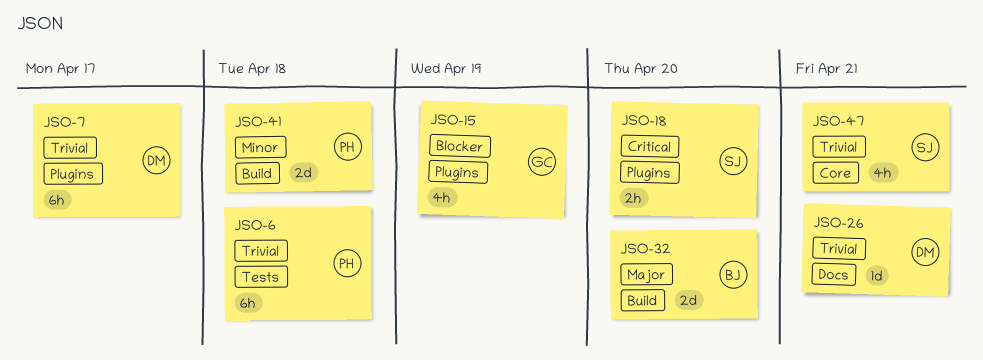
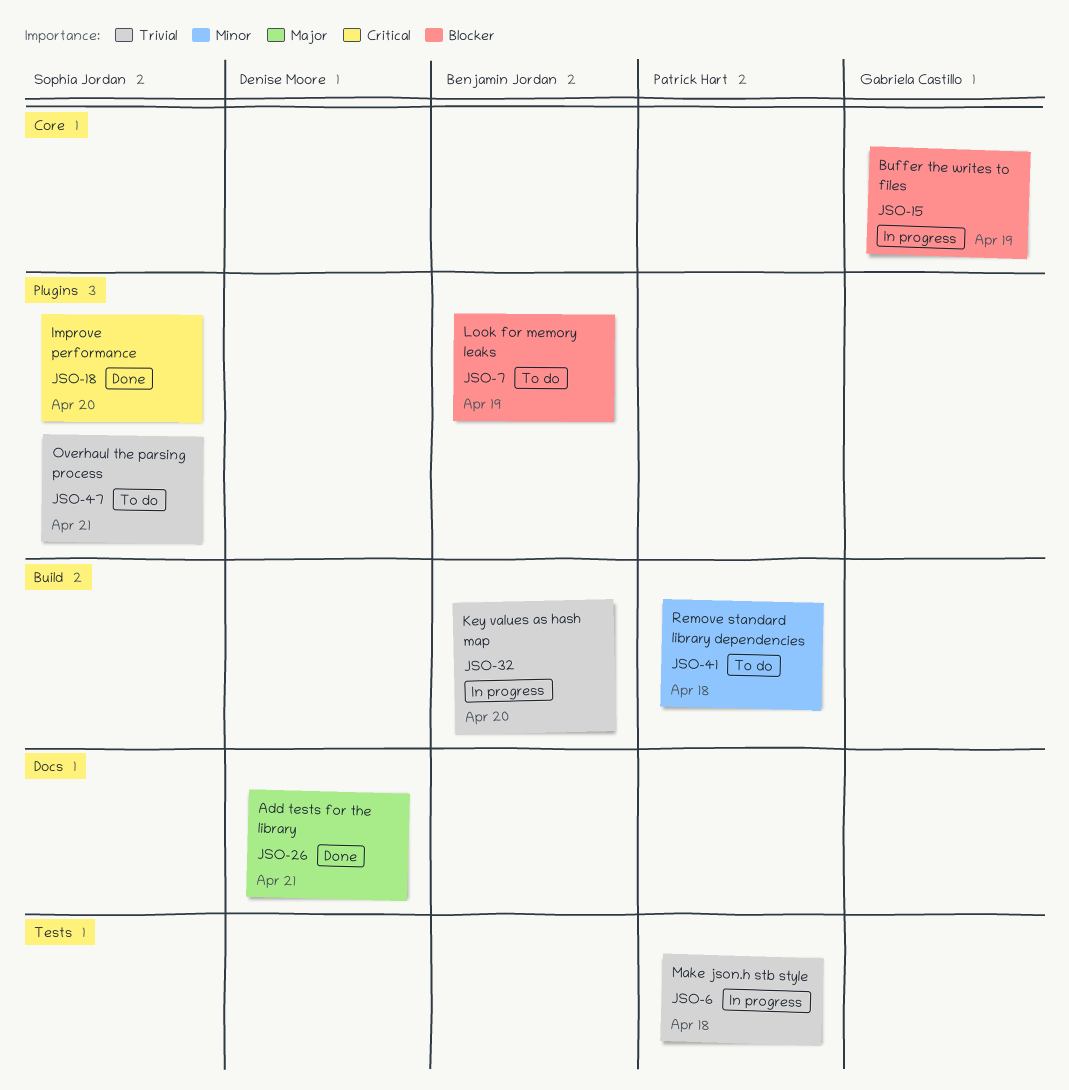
JSO-7, owner: Denise Moore -> Benjamin Jordan
JSO-7, priority: Trivial -> Blocker
JSO-7, due: Apr 17 -> Apr 19
JSO-15, label: Plugins -> Core
JSO-26, priority: Trivial -> Major
JSO-32, priority: Major -> Trivial
JSO-47, label: Core -> Plugins

